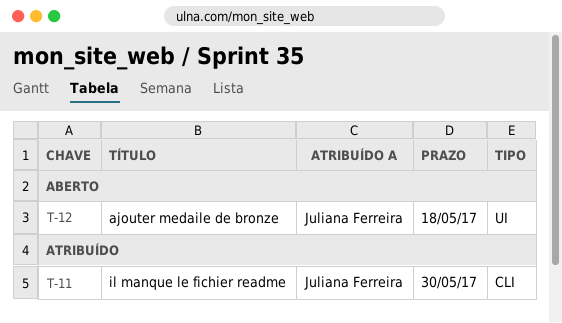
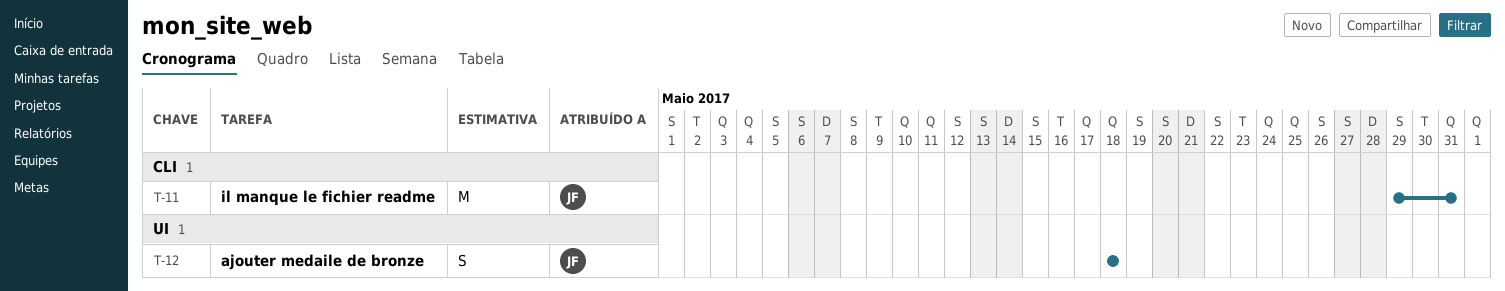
T-11, due: May 30 -> May 31

